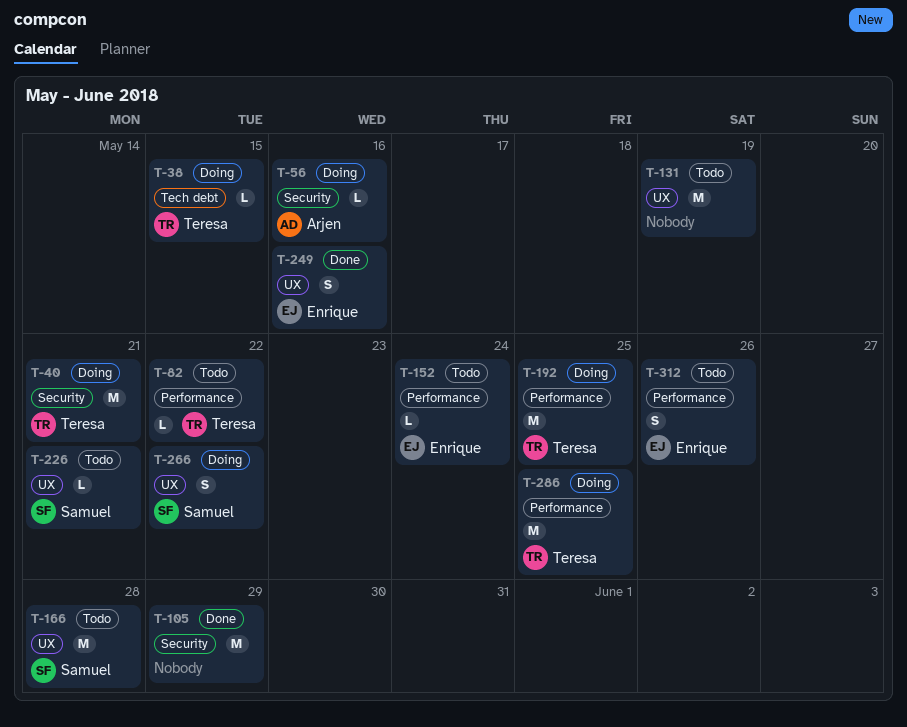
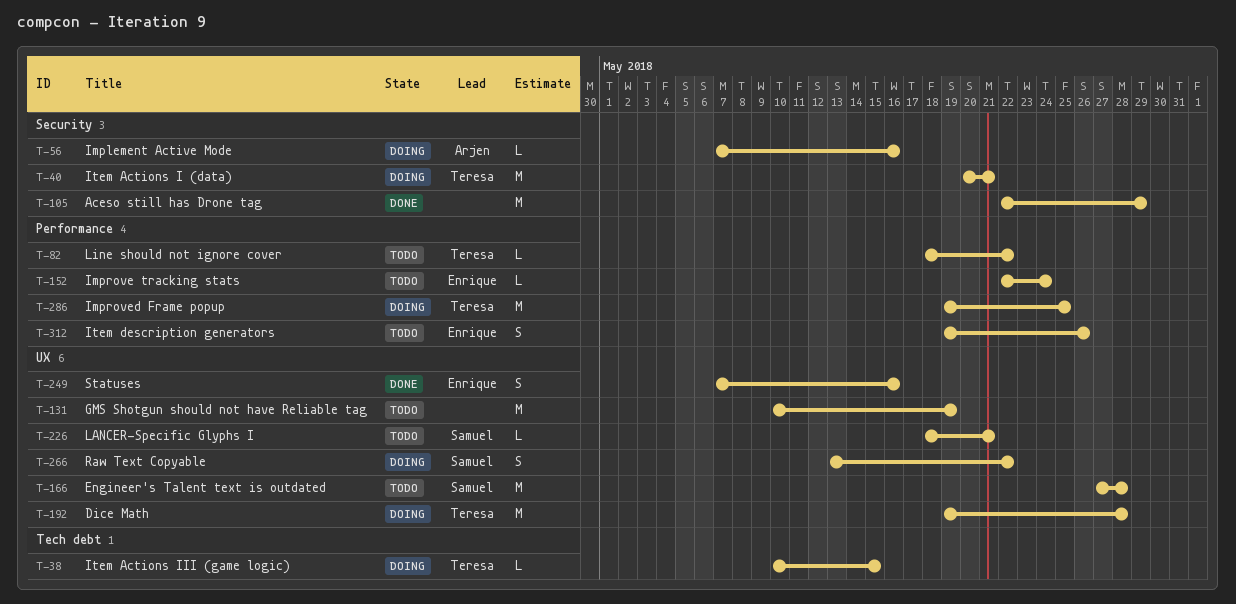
T-192, label: Performance -> UX
T-192, due: May 25 -> May 28

